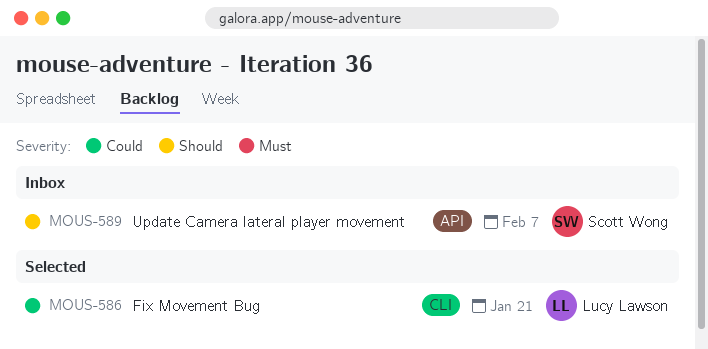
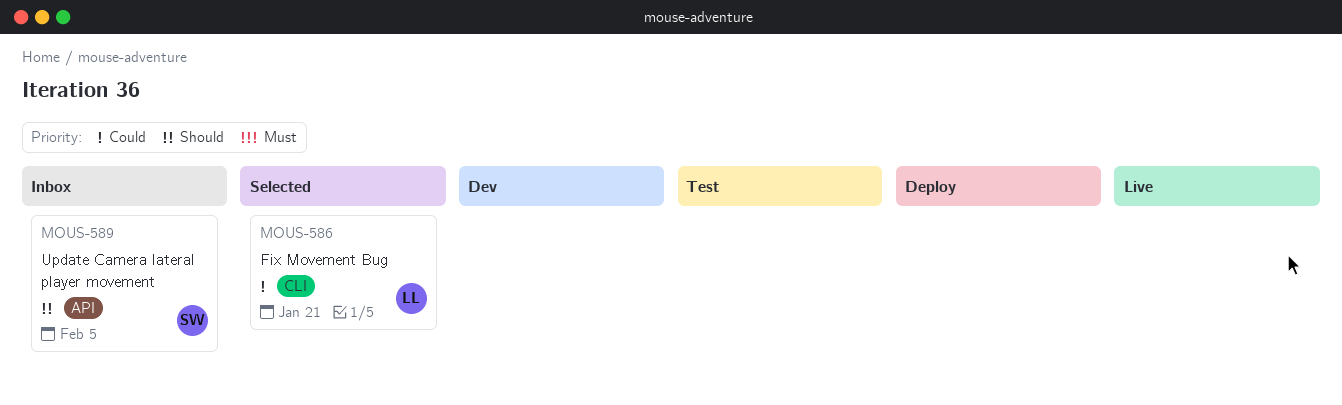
MOUS-589, due: Feb 7 -> Feb 5

